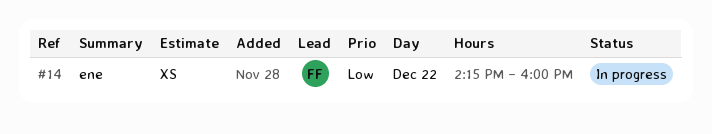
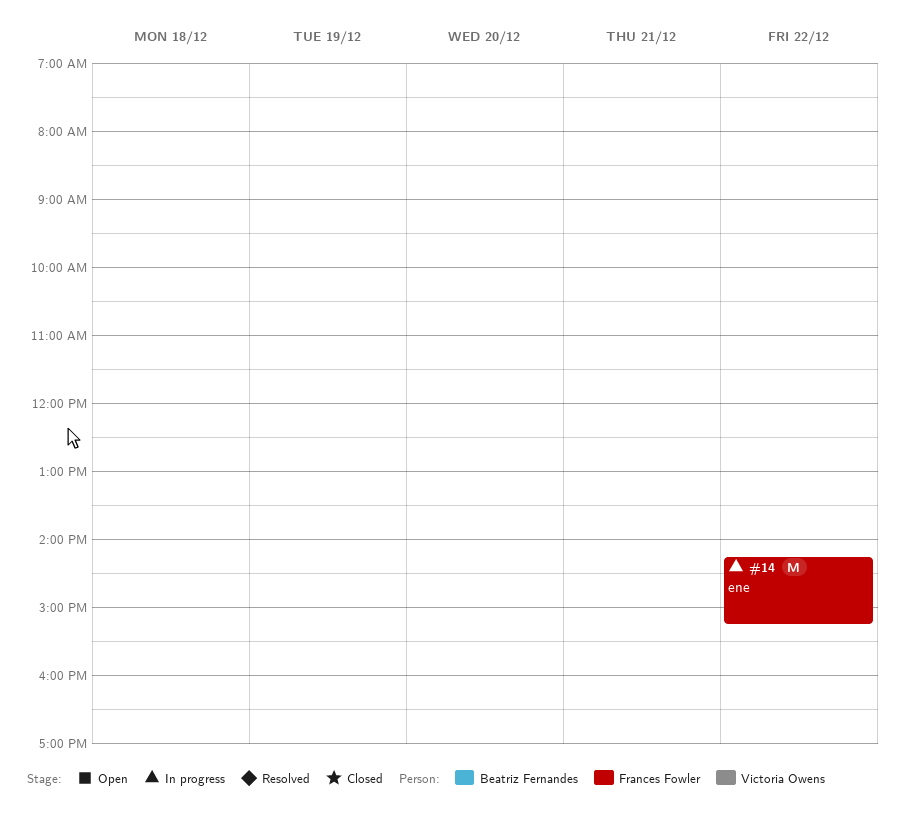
#14, estimate: XS -> M
#14, ends: 16:00 -> 15:15

